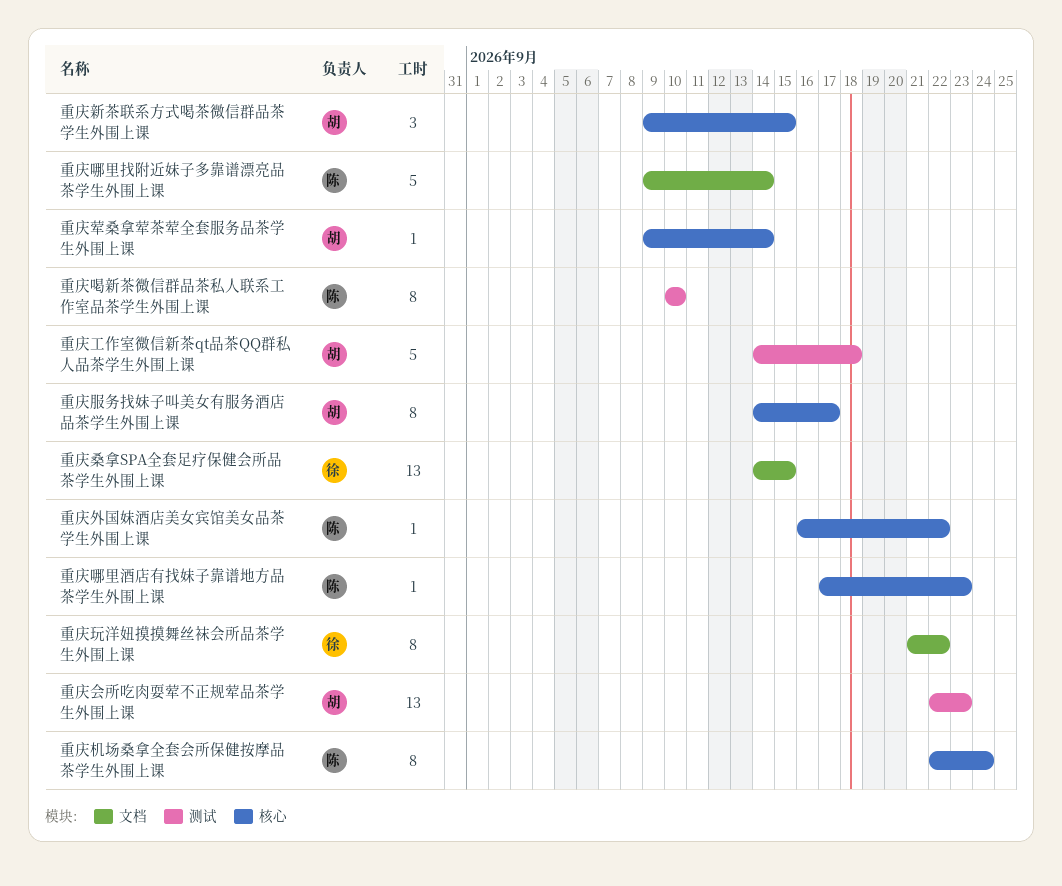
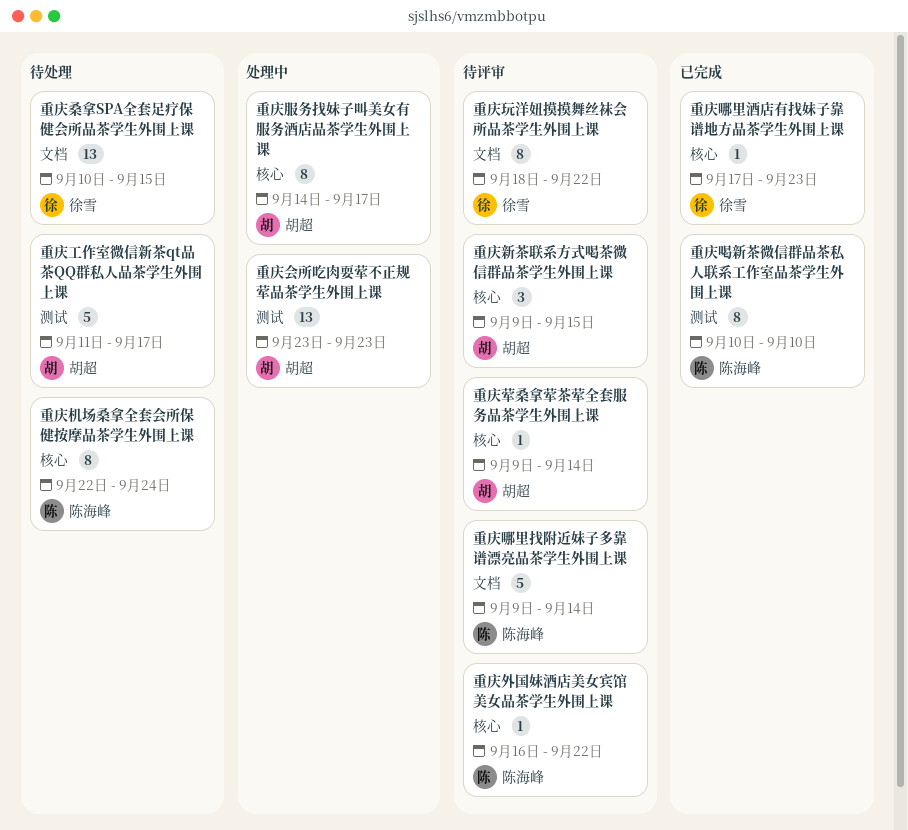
重庆会所吃肉耍荤不正规荤品茶学生外围上课, start: Sep 22 -> Sep 23
重庆哪里酒店有找妹子靠谱地方品茶学生外围上课, owner: 陈海峰 -> 徐雪
重庆工作室微信新茶qt品茶QQ群私人品茶学生外围上课, start: Sep 14 -> Sep 11
重庆工作室微信新茶qt品茶QQ群私人品茶学生外围上课, due: Sep 18 -> Sep 17
重庆桑拿SPA全套足疗保健会所品茶学生外围上课, start: Sep 14 -> Sep 10
重庆玩洋妞摸摸舞丝袜会所品茶学生外围上课, start: Sep 21 -> Sep 18

